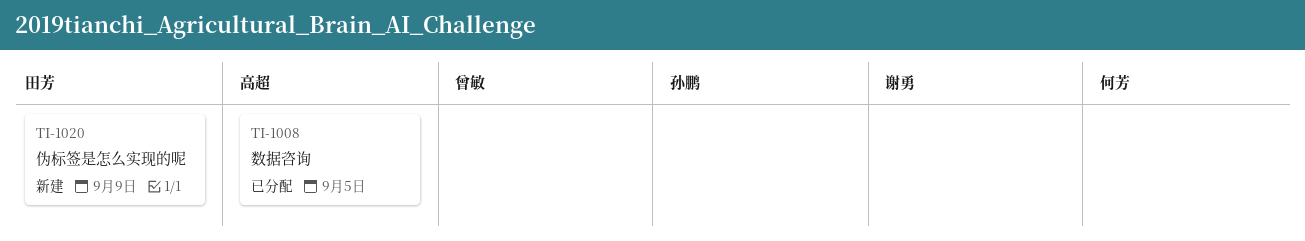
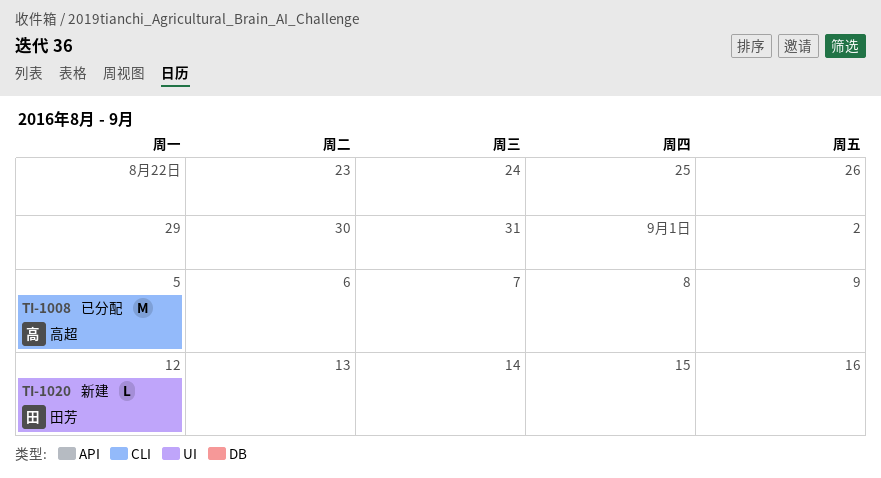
TI-1020, due: Sep 9 -> Sep 12

